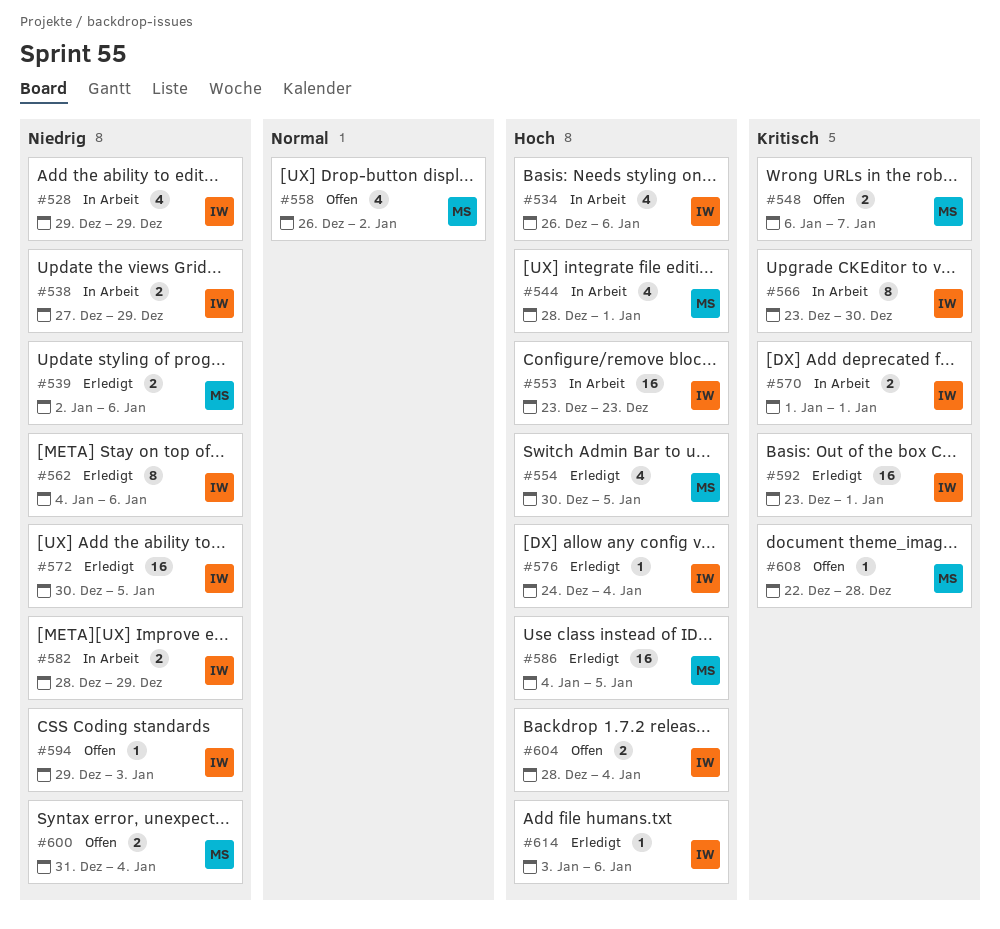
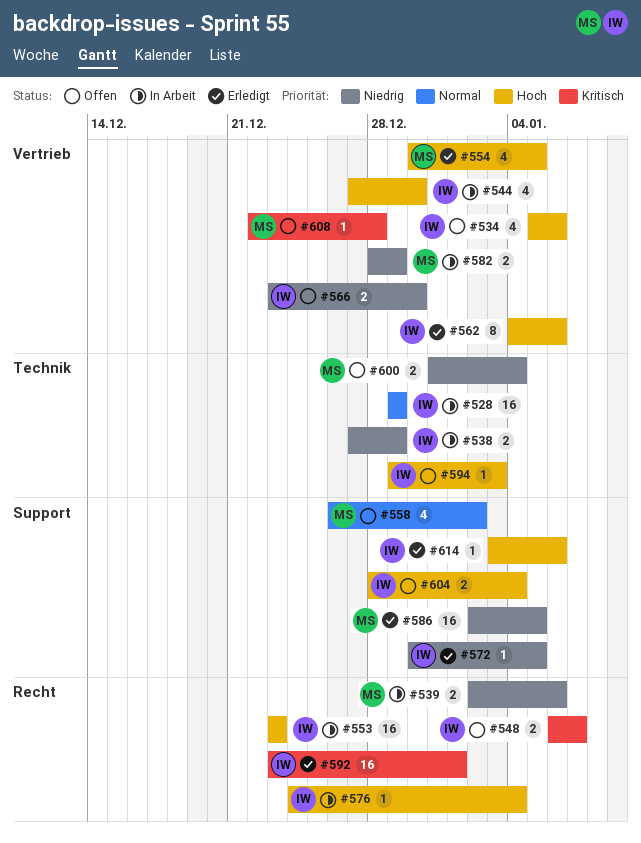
#528, priority: Niedrig -> Normal
#528, estimate: 4 -> 16
#534, status: In Arbeit -> Offen
#534, start: Dec 26 -> Jan 5
#539, status: Erledigt -> In Arbeit
#544, owner: MS -> IW
#544, start: Dec 28 -> Dec 27
#544, due: Jan 1 -> Dec 30
#548, owner: MS -> IW
#562, priority: Niedrig -> Hoch
#566, status: In Arbeit -> Offen
#566, priority: Kritisch -> Niedrig
#566, estimate: 8 -> 2
#570: present -> none
#572, estimate: 16 -> 1
#576, status: Erledigt -> In Arbeit
#582, owner: IW -> MS
#586, priority: Hoch -> Niedrig
#586, start: Jan 4 -> Jan 2
#594, priority: Niedrig -> Hoch

